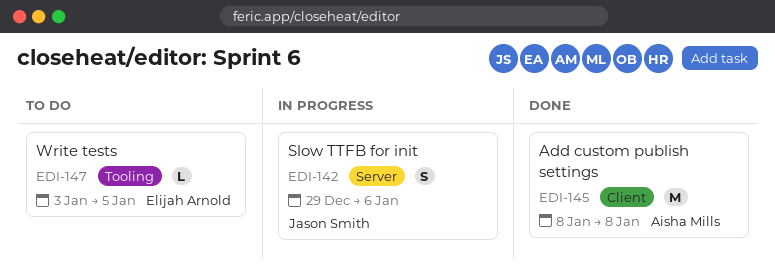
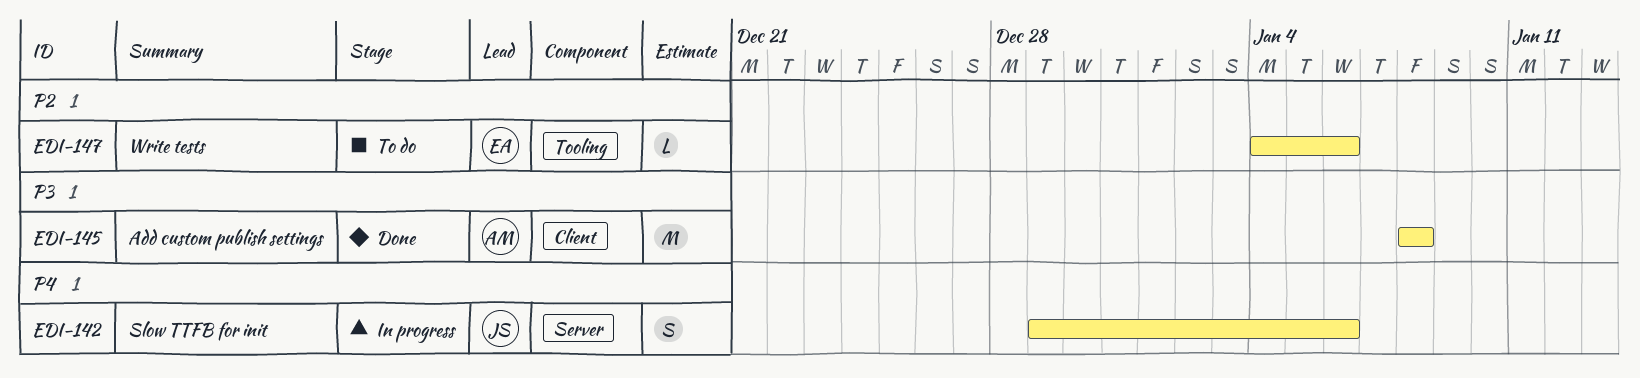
EDI-147, start: Jan 3 -> Jan 4
EDI-147, due: Jan 5 -> Jan 6

